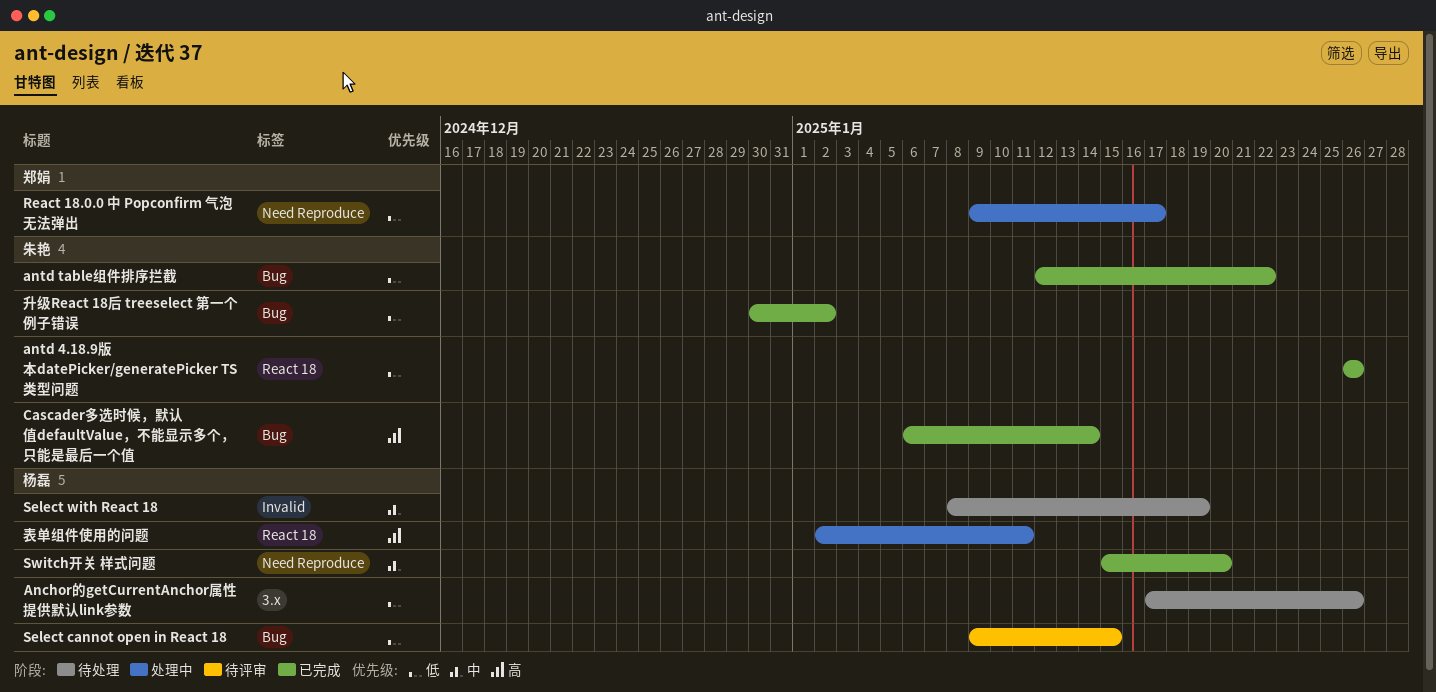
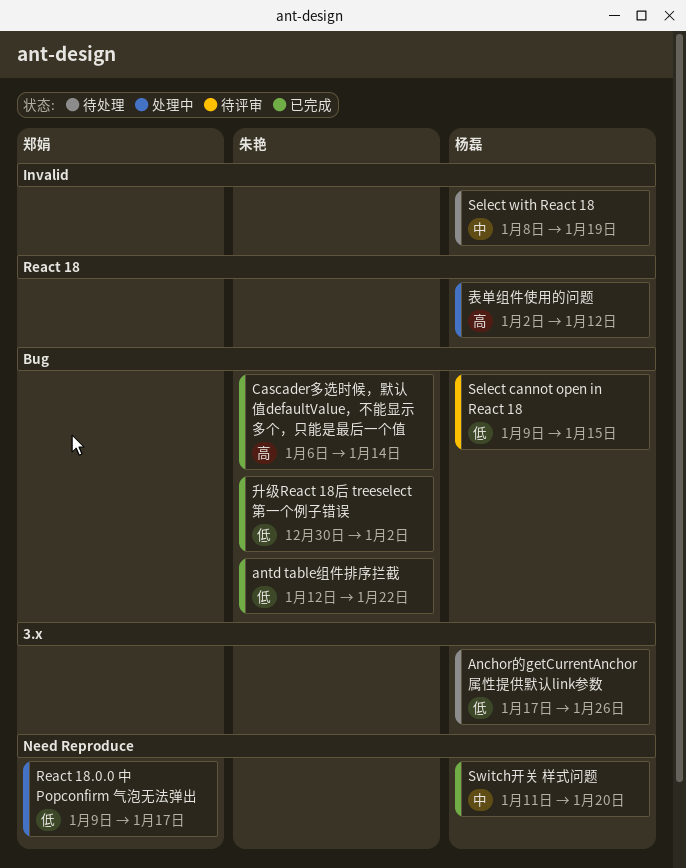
antd 4.18.9版本datePicker/generatePicker TS类型问题: present -> none
Switch开关 样式问题, start: Jan 15 -> Jan 11
表单组件使用的问题, due: Jan 11 -> Jan 12

